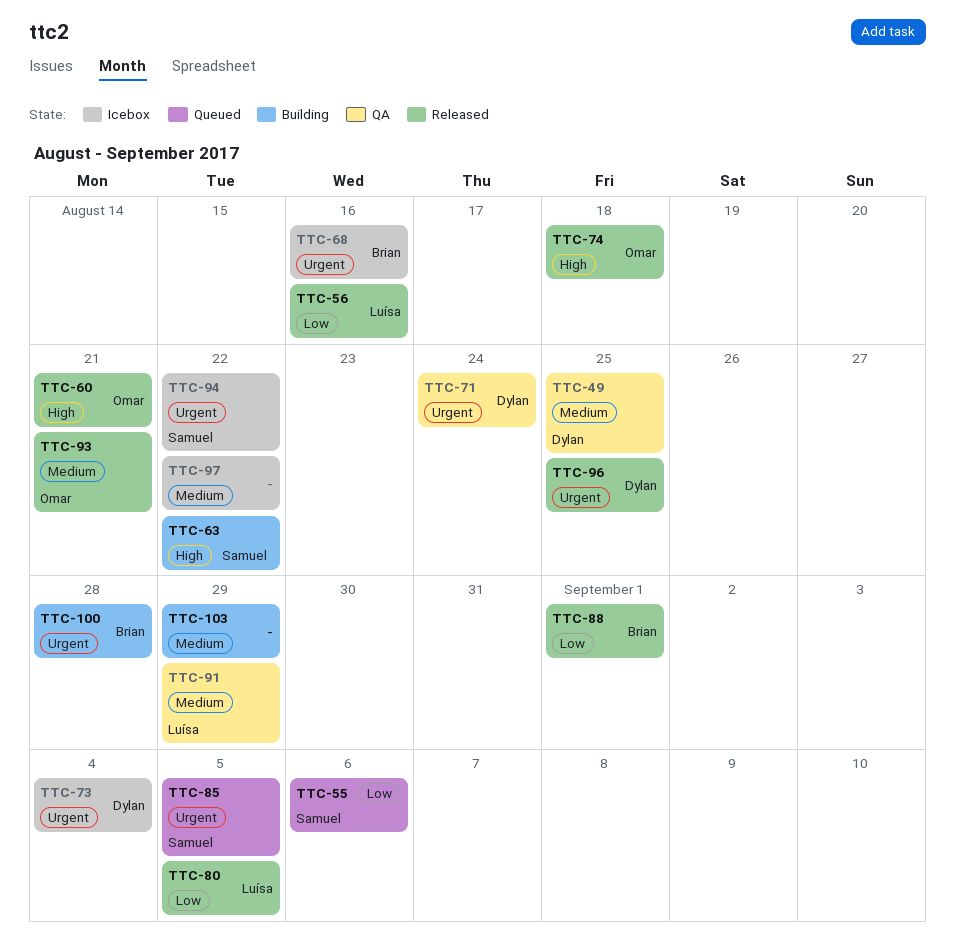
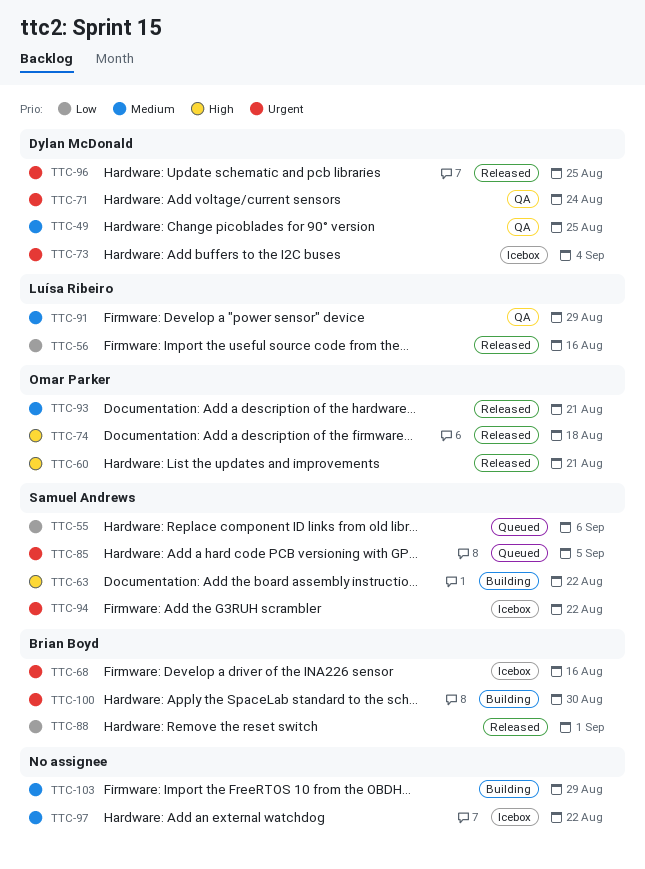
TTC-80: present -> none
TTC-100, due: Aug 28 -> Aug 30

